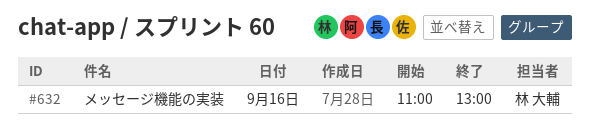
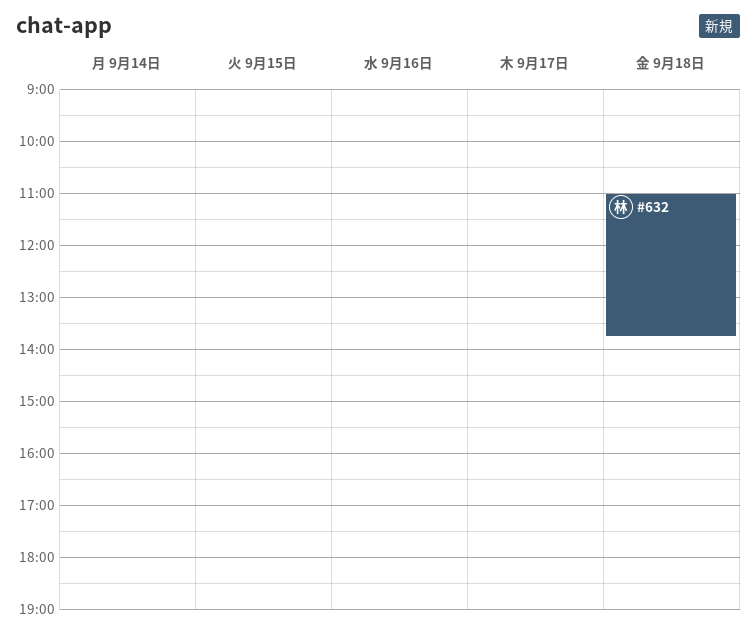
#632, day: Sep 16 -> Sep 18
#632, ends: 13:00 -> 13:45

